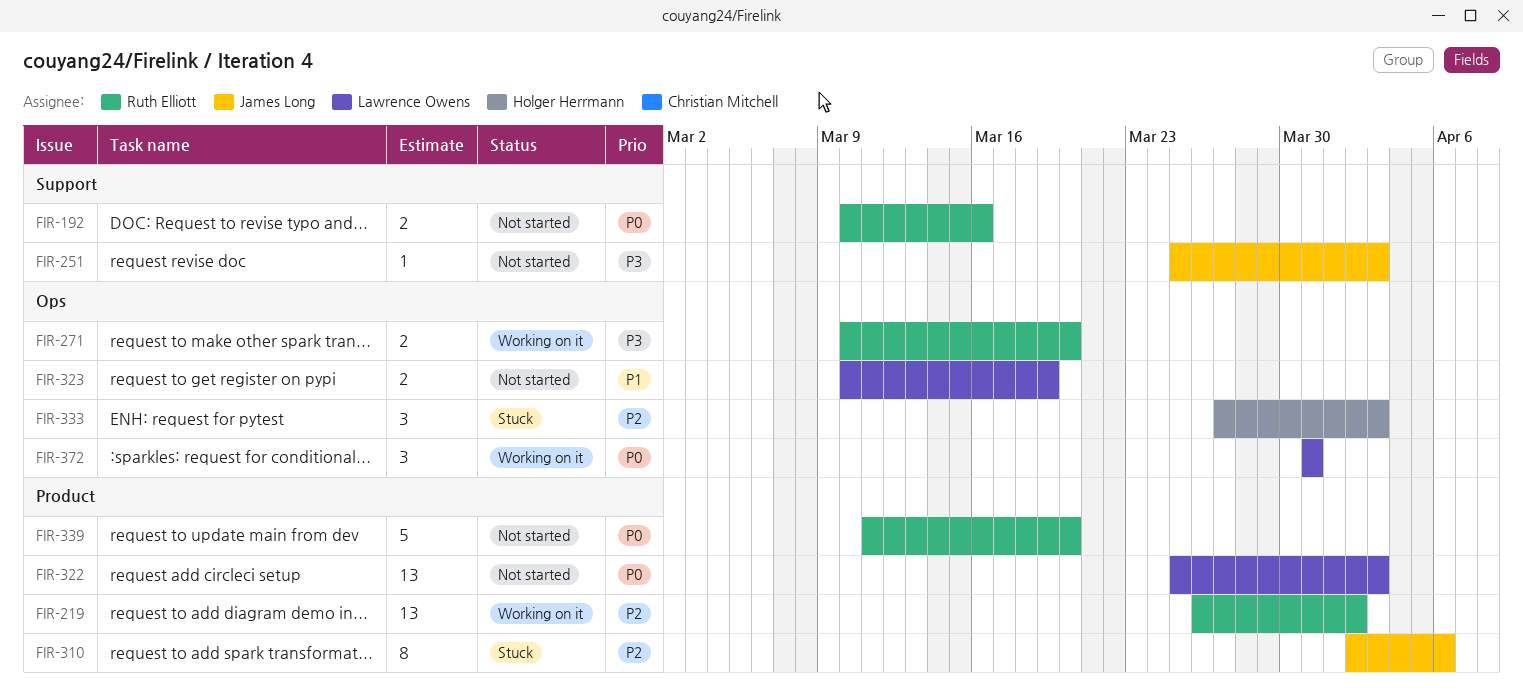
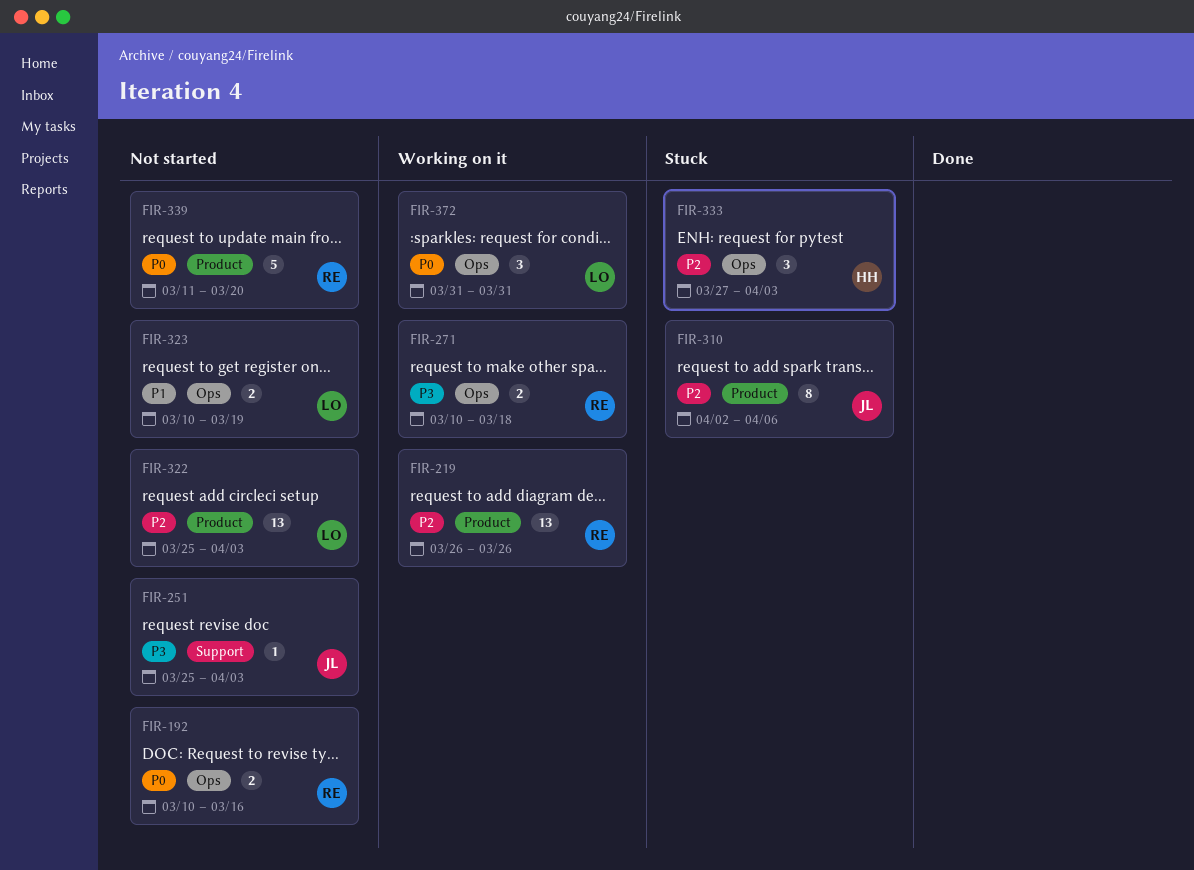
FIR-192, label: Support -> Ops
FIR-219, due: Apr 2 -> Mar 26
FIR-271, due: Mar 20 -> Mar 18
FIR-322, priority: P0 -> P2

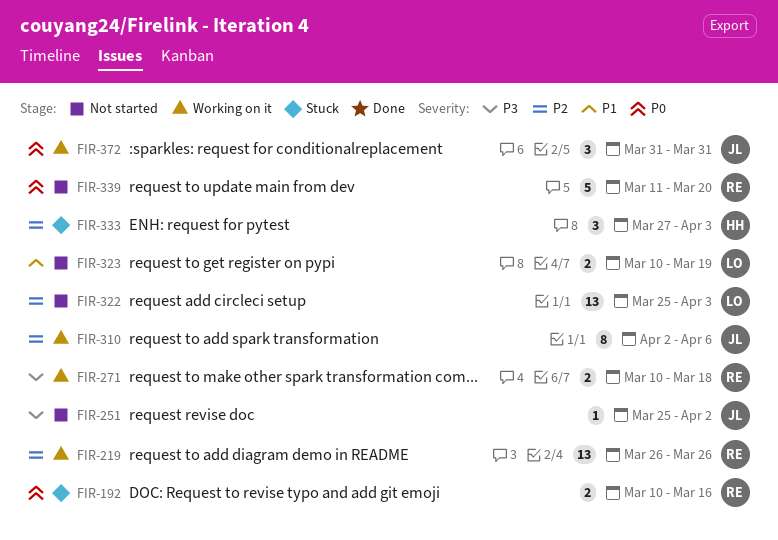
FIR-192, status: Not started -> Stuck
FIR-251, due: Apr 3 -> Apr 2
FIR-310, status: Stuck -> Working on it
FIR-372, owner: LO -> JL

